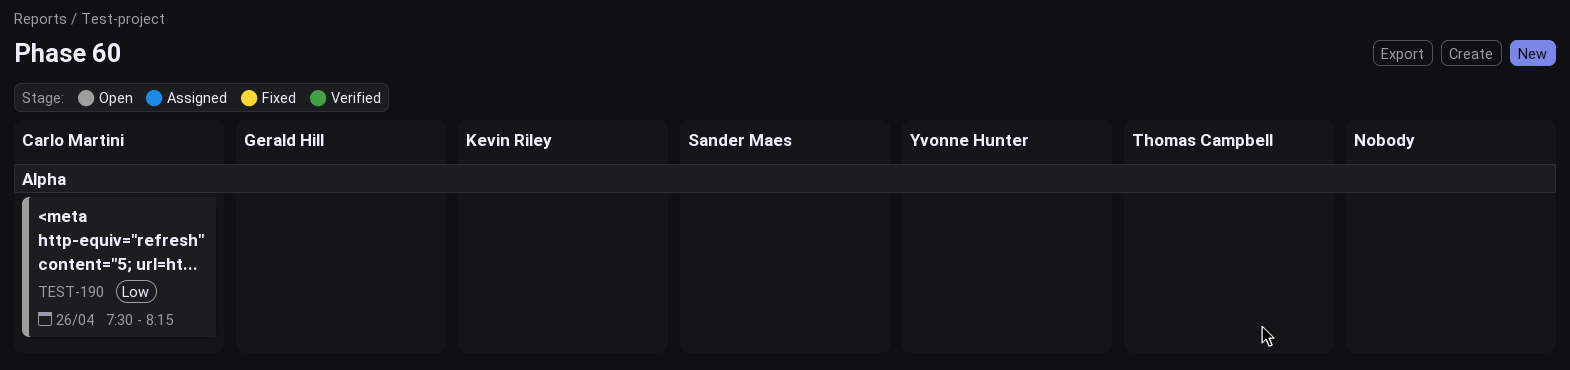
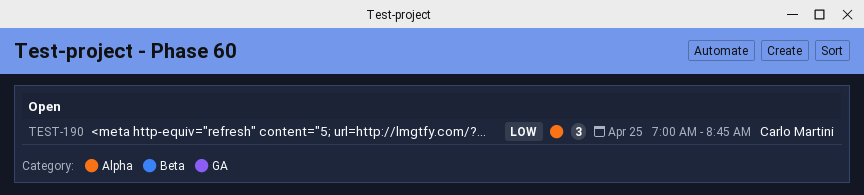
TEST-190, day: Apr 26 -> Apr 25
TEST-190, begins: 07:30 -> 07:00
TEST-190, ends: 08:15 -> 08:45

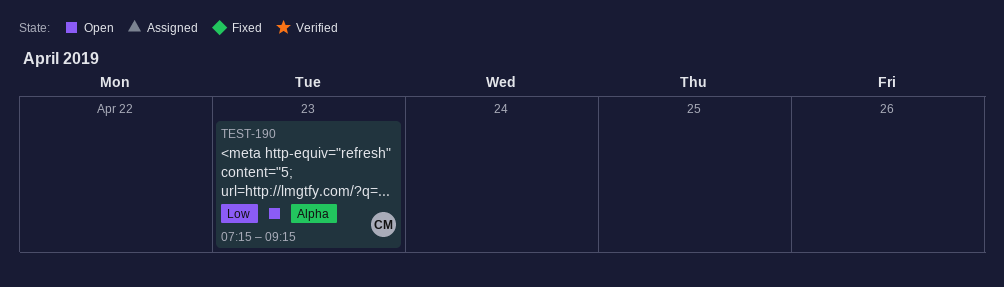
TEST-190, day: Apr 25 -> Apr 23
TEST-190, begins: 07:00 -> 07:15
TEST-190, ends: 08:45 -> 09:15

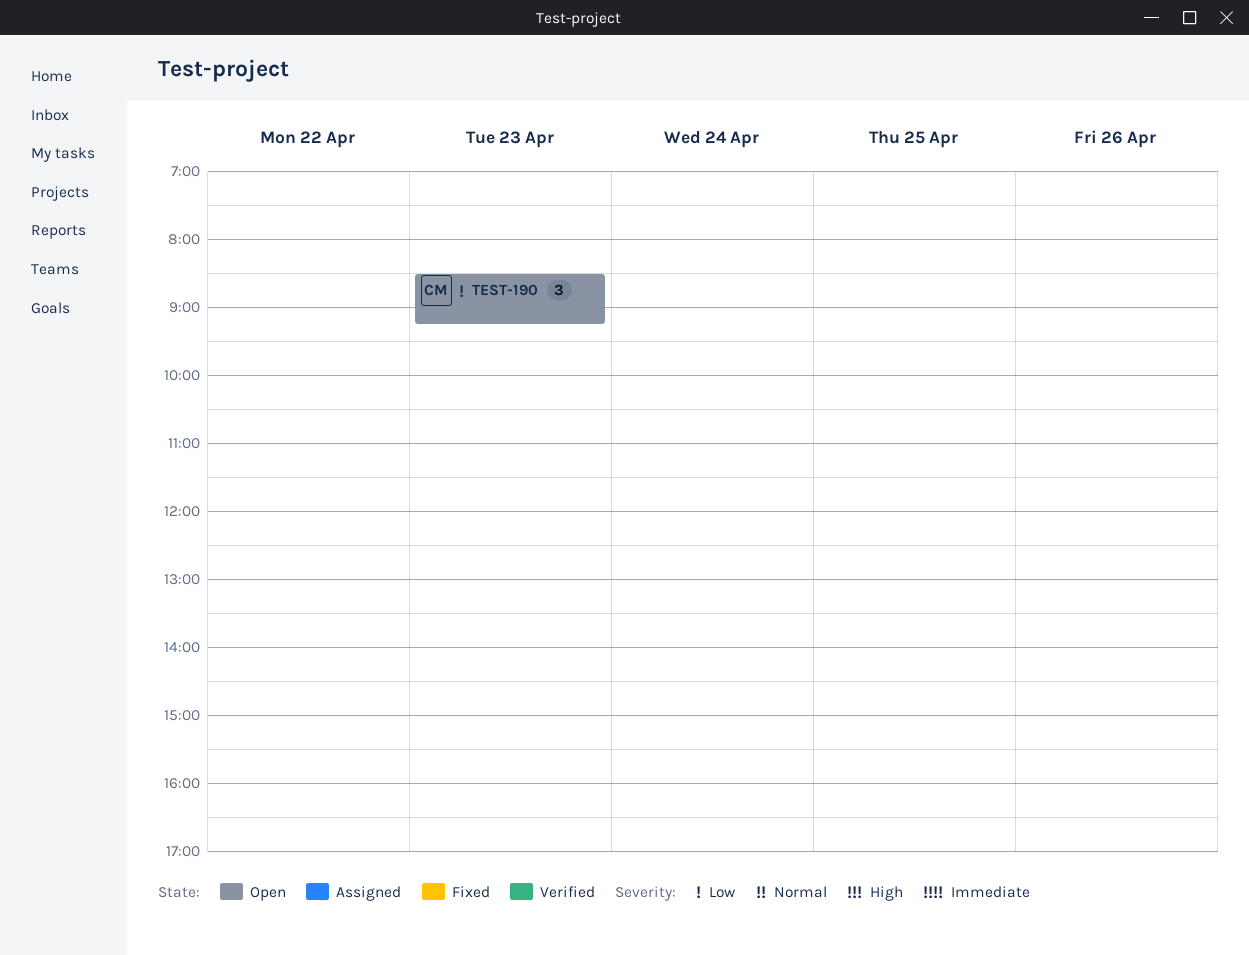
TEST-190, begins: 07:15 -> 08:30

